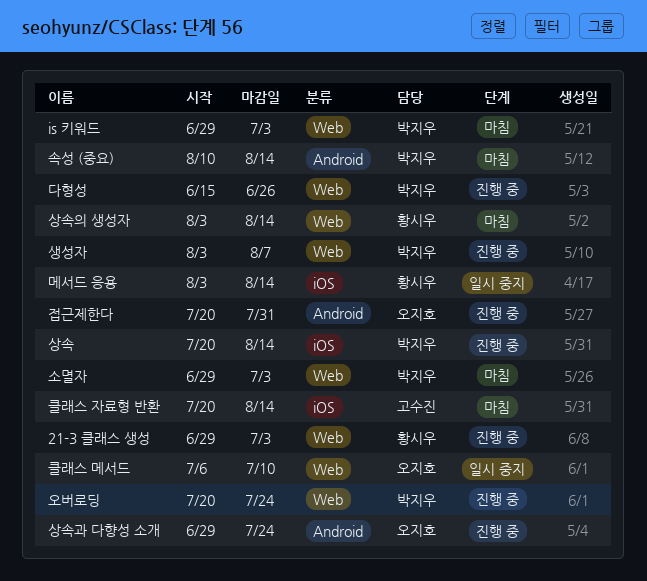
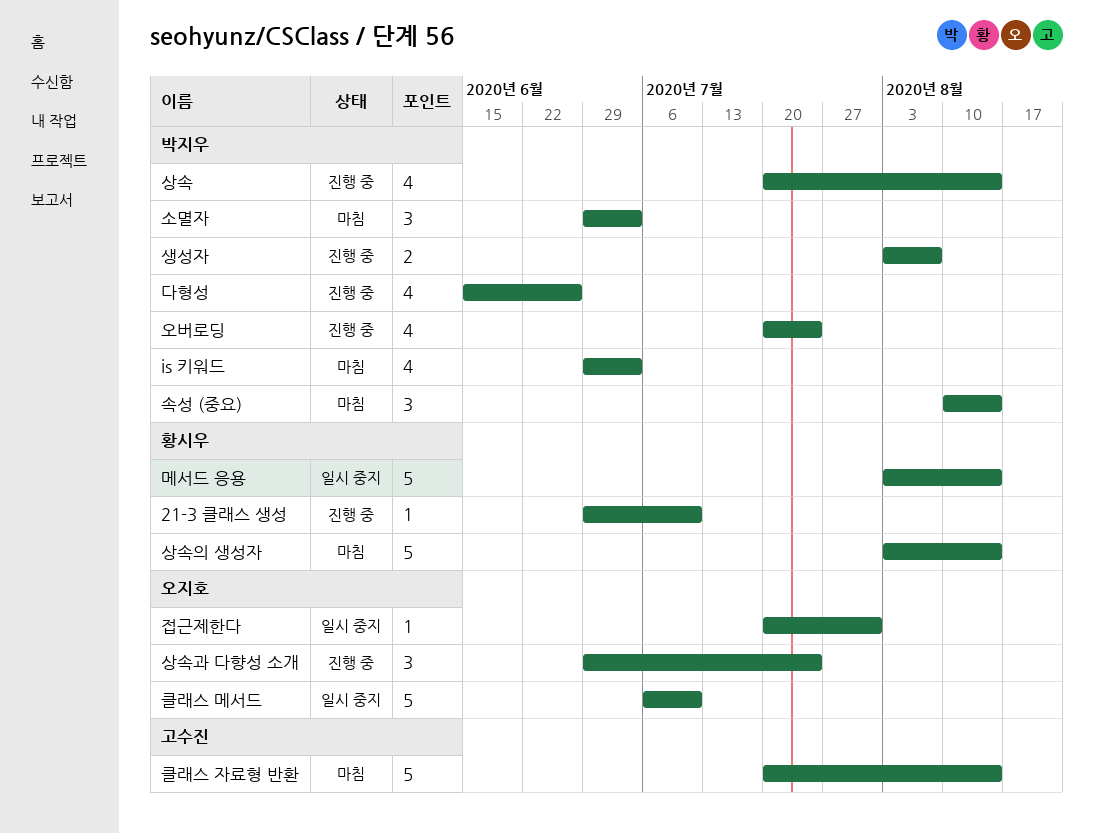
21-3 클래스 생성, due: Jul 3 -> Jul 10
접근제한다, status: 진행 중 -> 일시 중지

